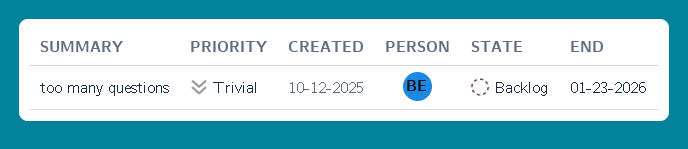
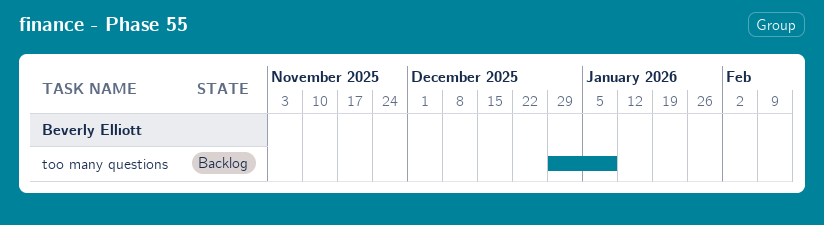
too many questions, due: Jan 23 -> Jan 9

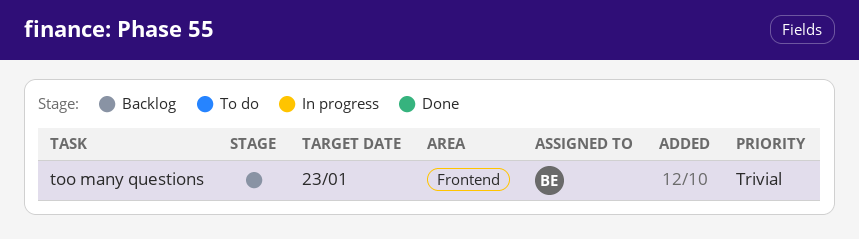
too many questions, due: Jan 9 -> Jan 23

